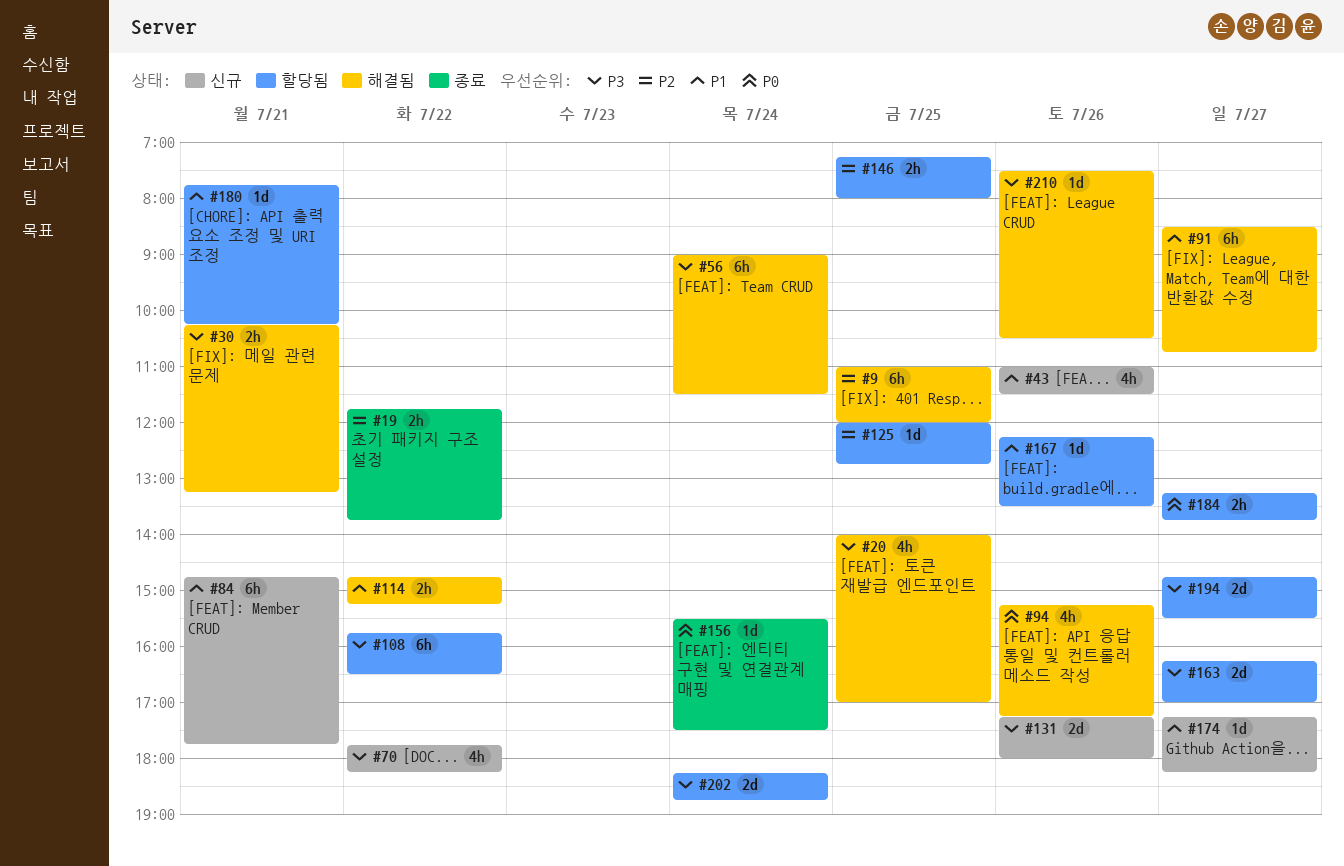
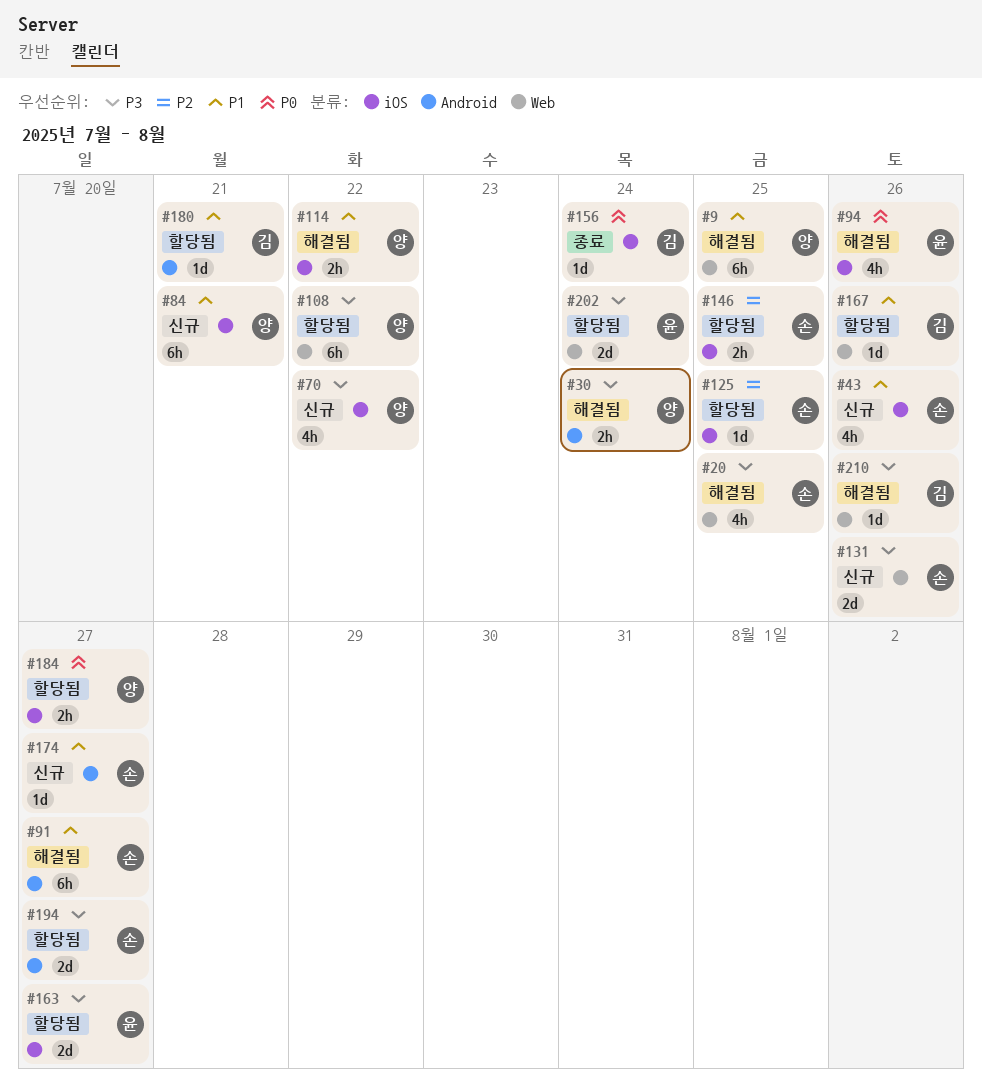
#9, priority: P2 -> P1
#19: present -> none
#30, day: Jul 21 -> Jul 24
#56: present -> none

